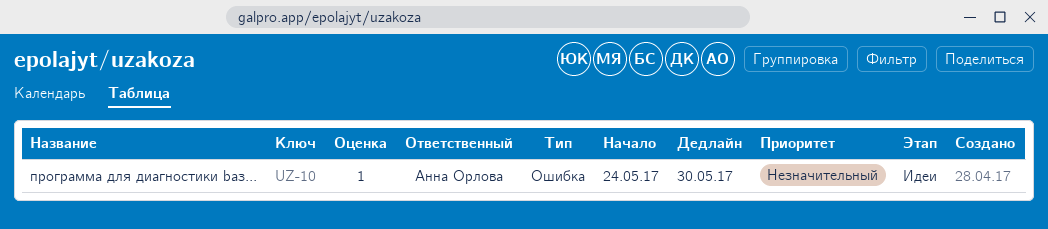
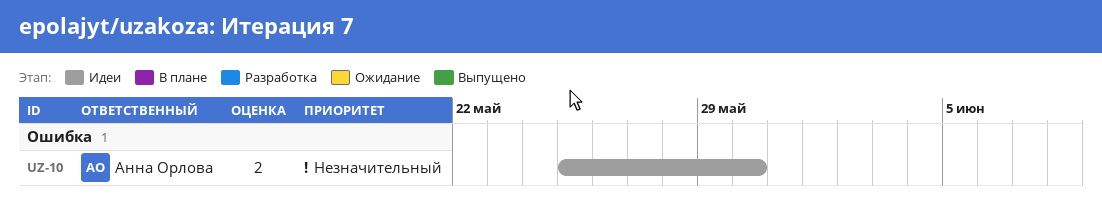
UZ-10, estimate: 1 -> 2
UZ-10, start: May 24 -> May 25

